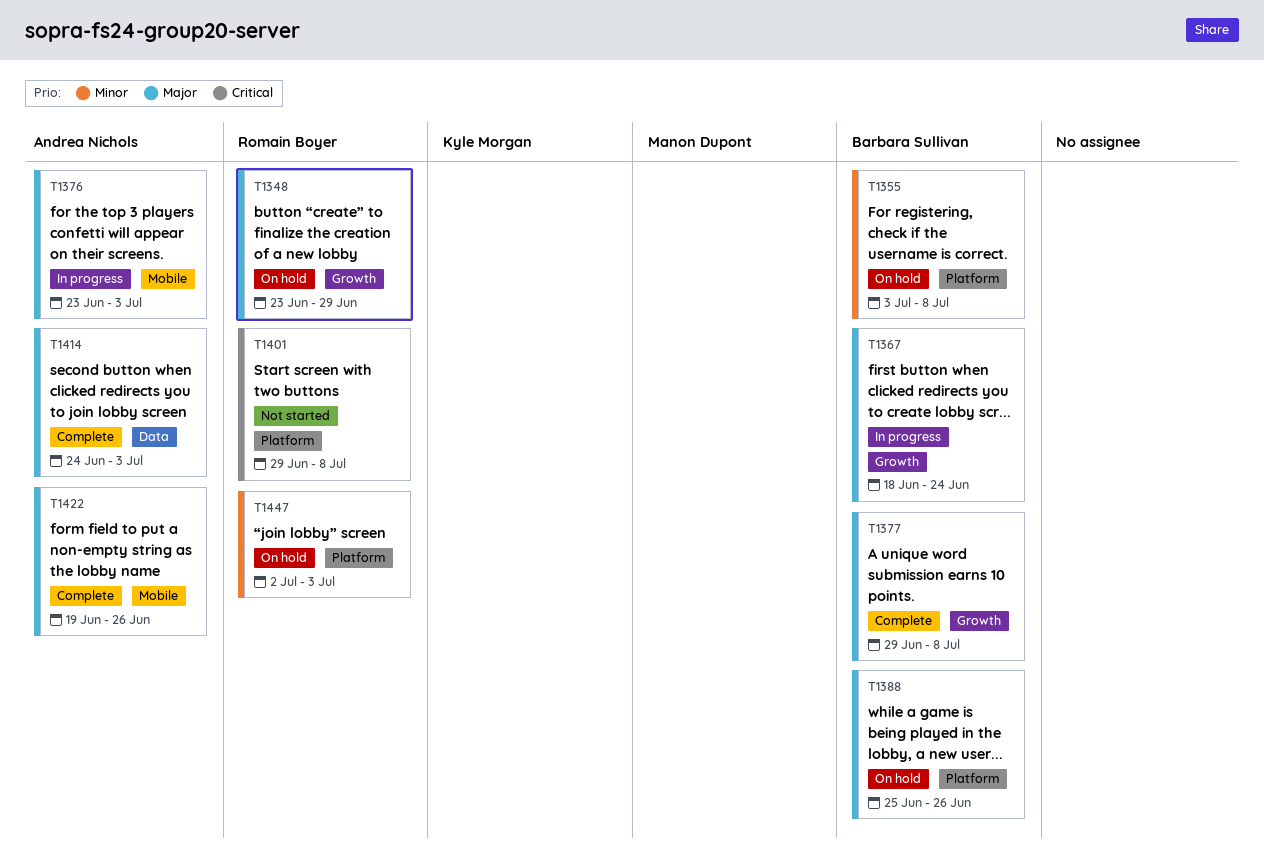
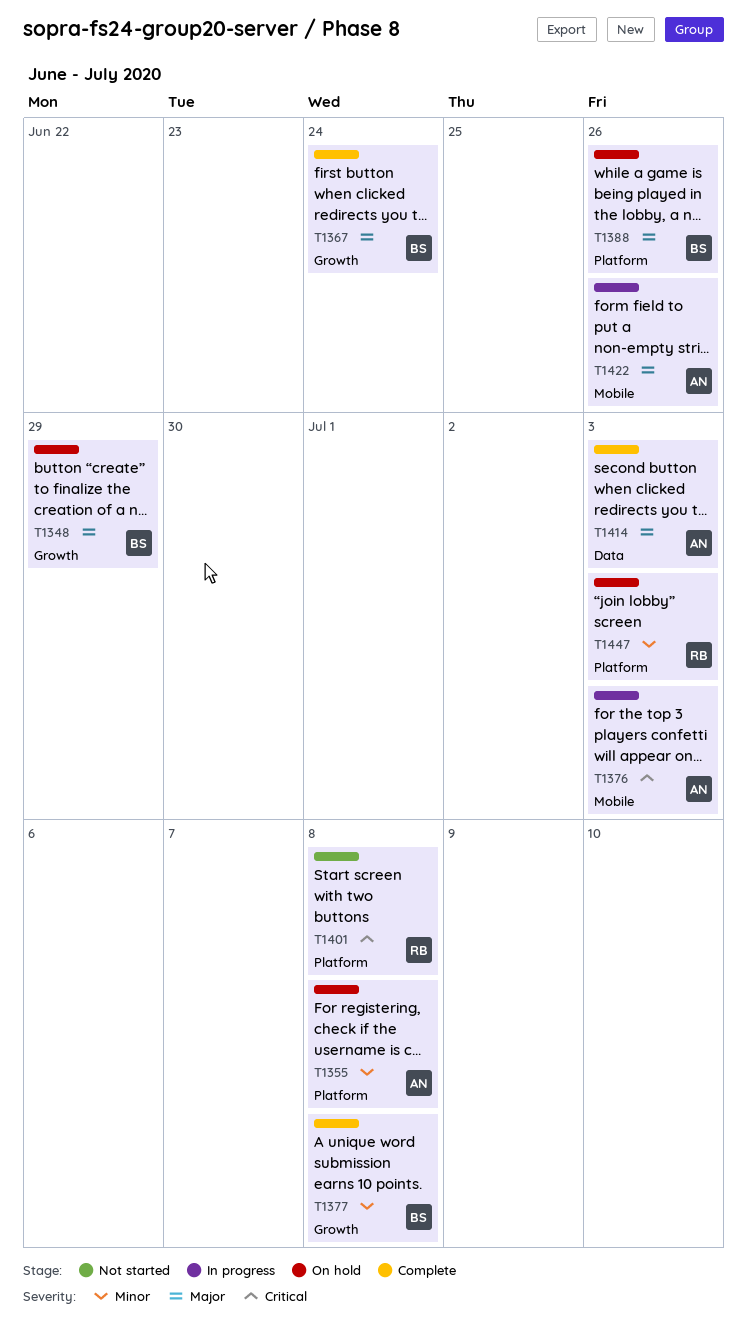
T1348, owner: Romain Boyer -> Barbara Sullivan
T1355, owner: Barbara Sullivan -> Andrea Nichols
T1367, status: In progress -> Complete
T1376, priority: Major -> Critical
T1377, priority: Major -> Minor
T1422, status: Complete -> In progress

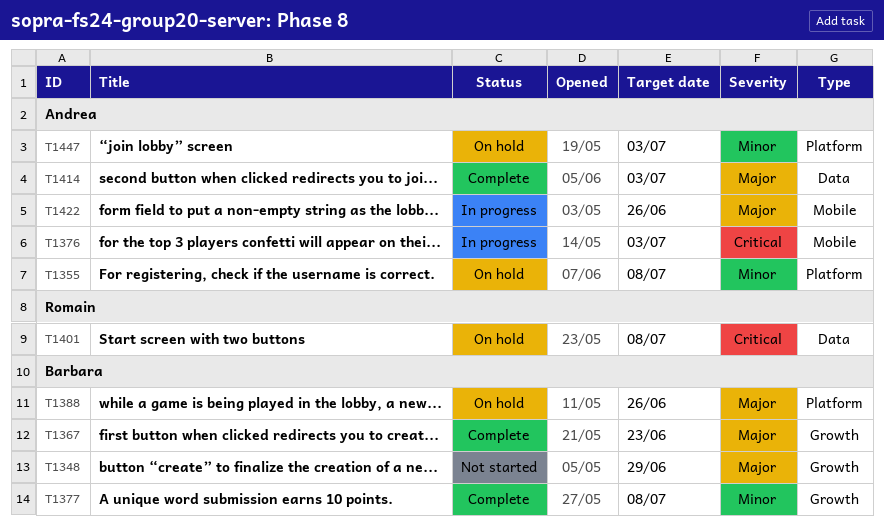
T1348, status: On hold -> Not started
T1367, due: Jun 24 -> Jun 23
T1401, status: Not started -> On hold
T1401, label: Platform -> Data
T1447, owner: Romain -> Andrea

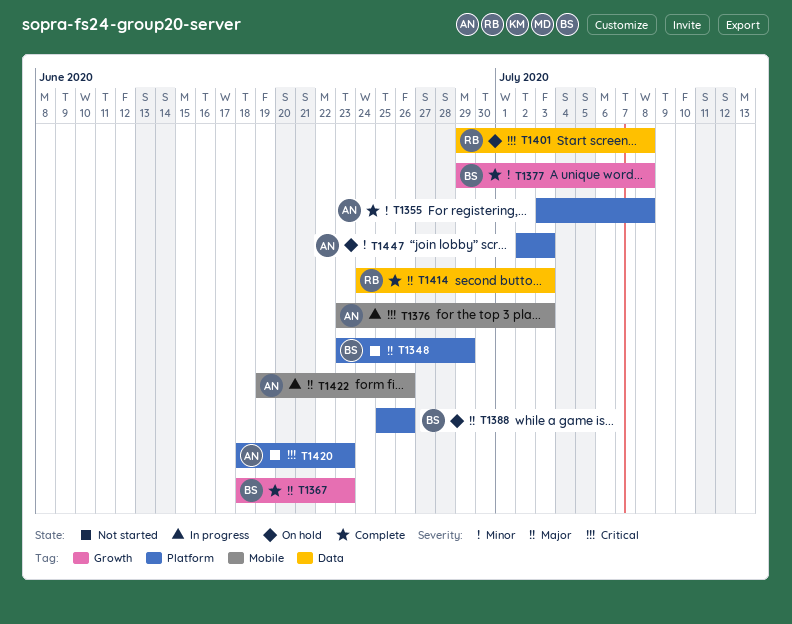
T1348, label: Growth -> Platform
T1355, status: On hold -> Complete
T1414, owner: Andrea -> Romain
T1420: none -> present

